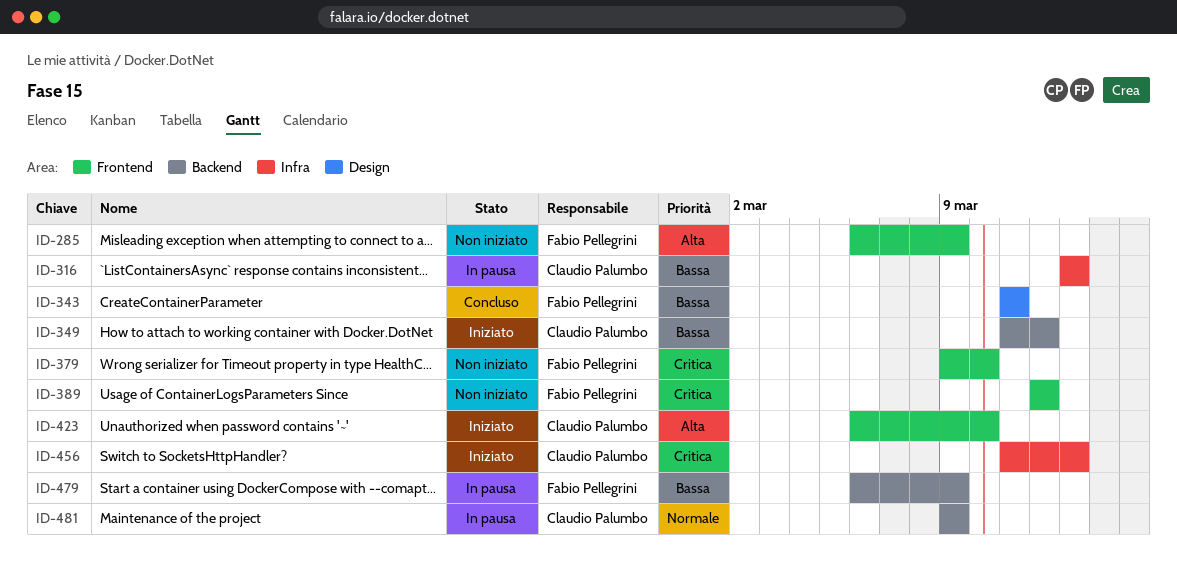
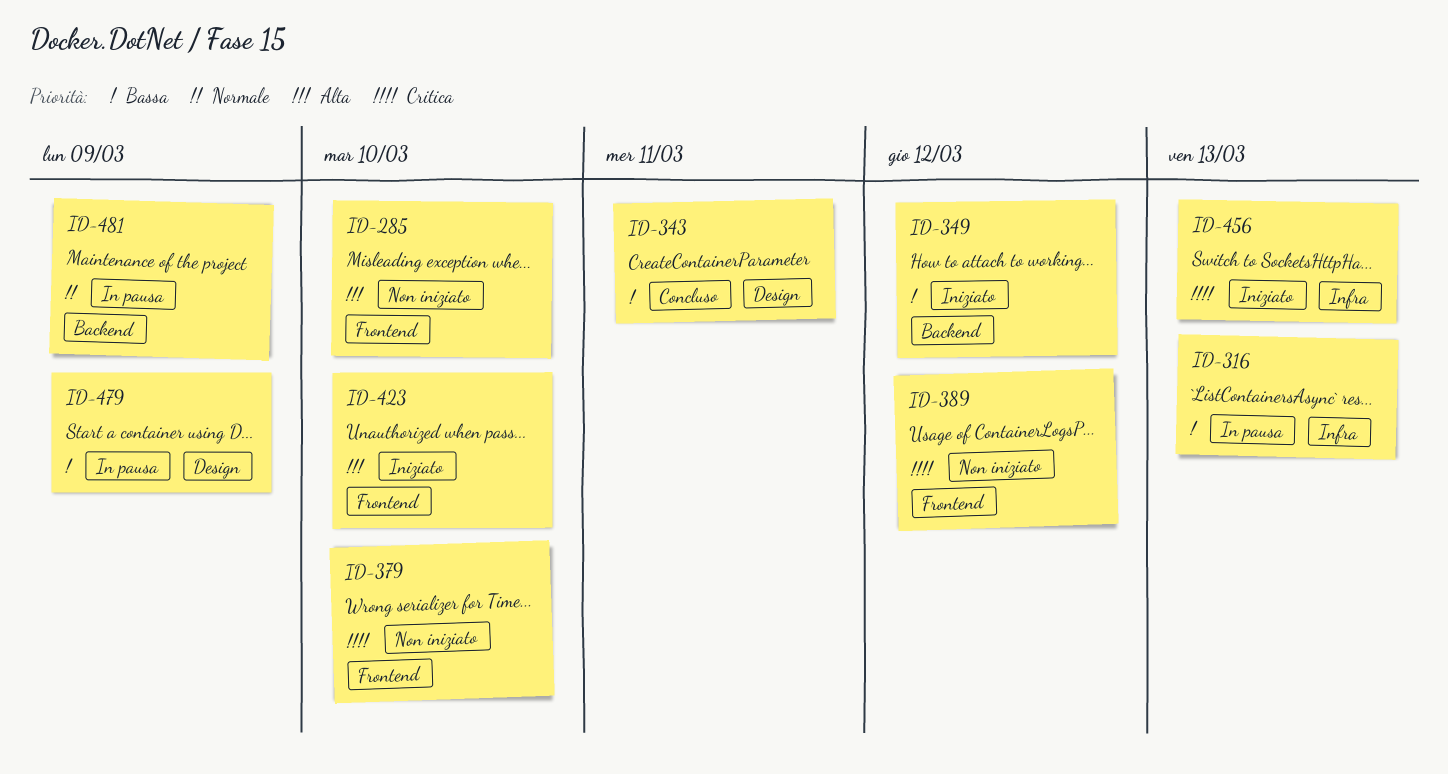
ID-285, due: Mar 9 -> Mar 10
ID-479, label: Backend -> Design

